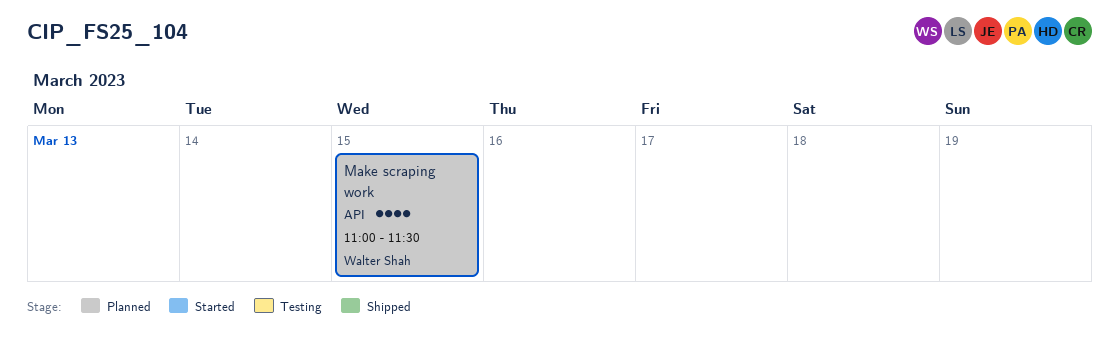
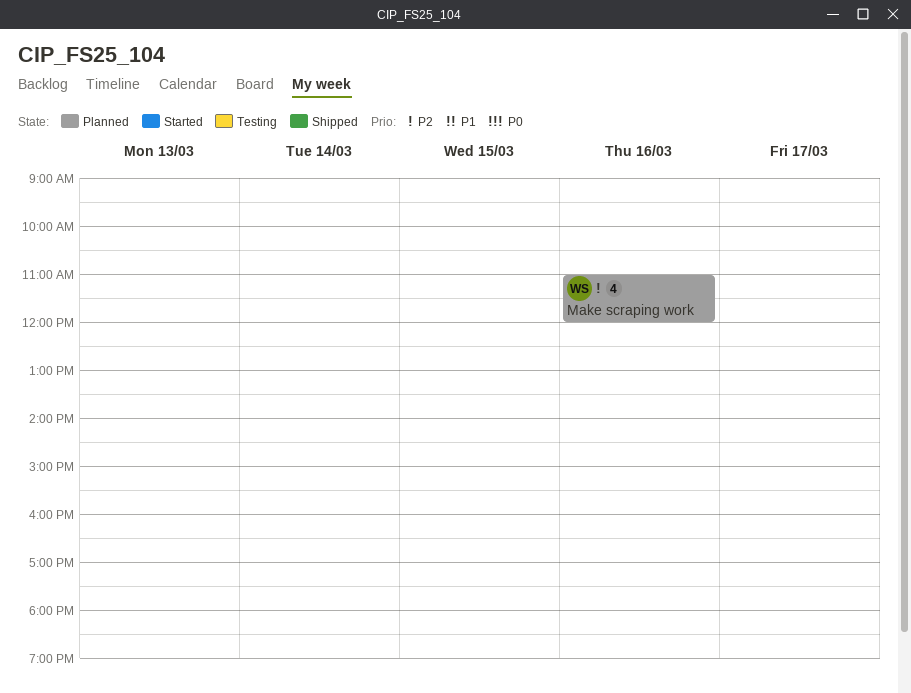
Make scraping work, day: Mar 15 -> Mar 16
Make scraping work, ends: 11:30 -> 12:00

